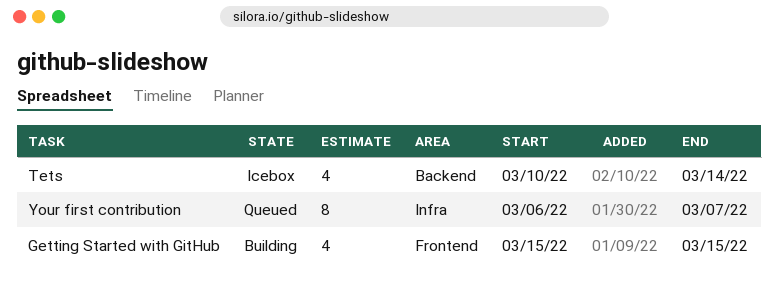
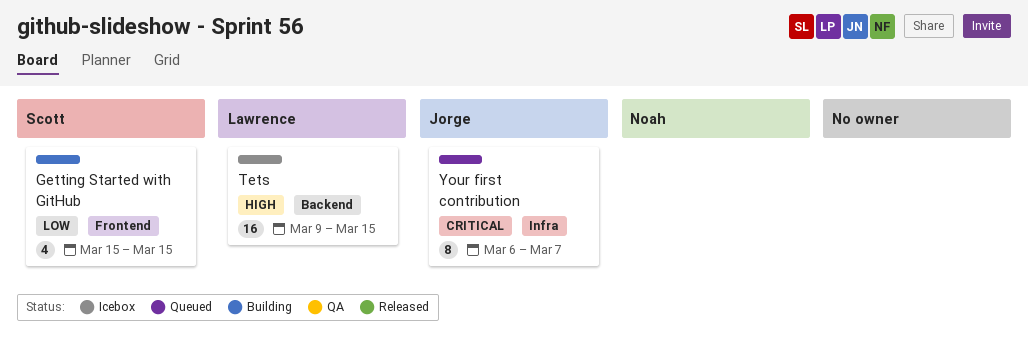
Tets, estimate: 4 -> 16
Tets, start: Mar 10 -> Mar 9
Tets, due: Mar 14 -> Mar 15

